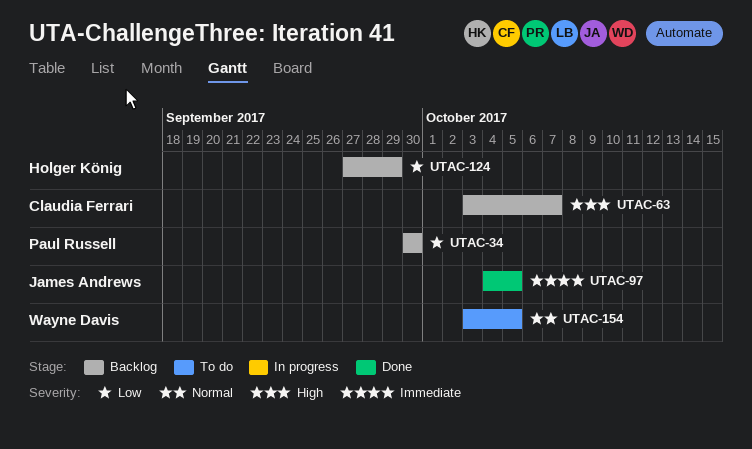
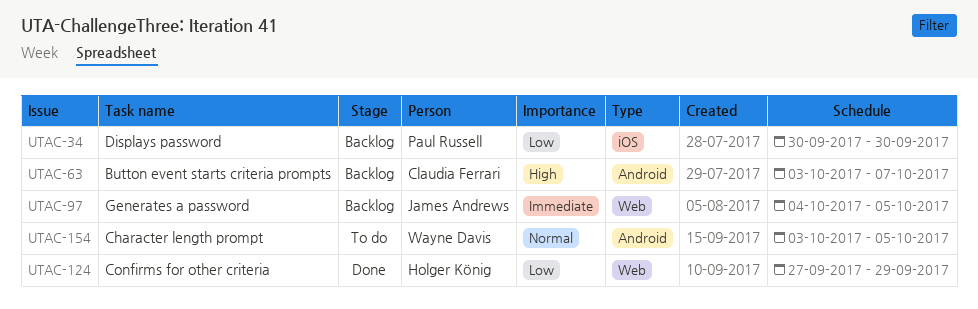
UTAC-97, status: Done -> Backlog
UTAC-124, status: Backlog -> Done

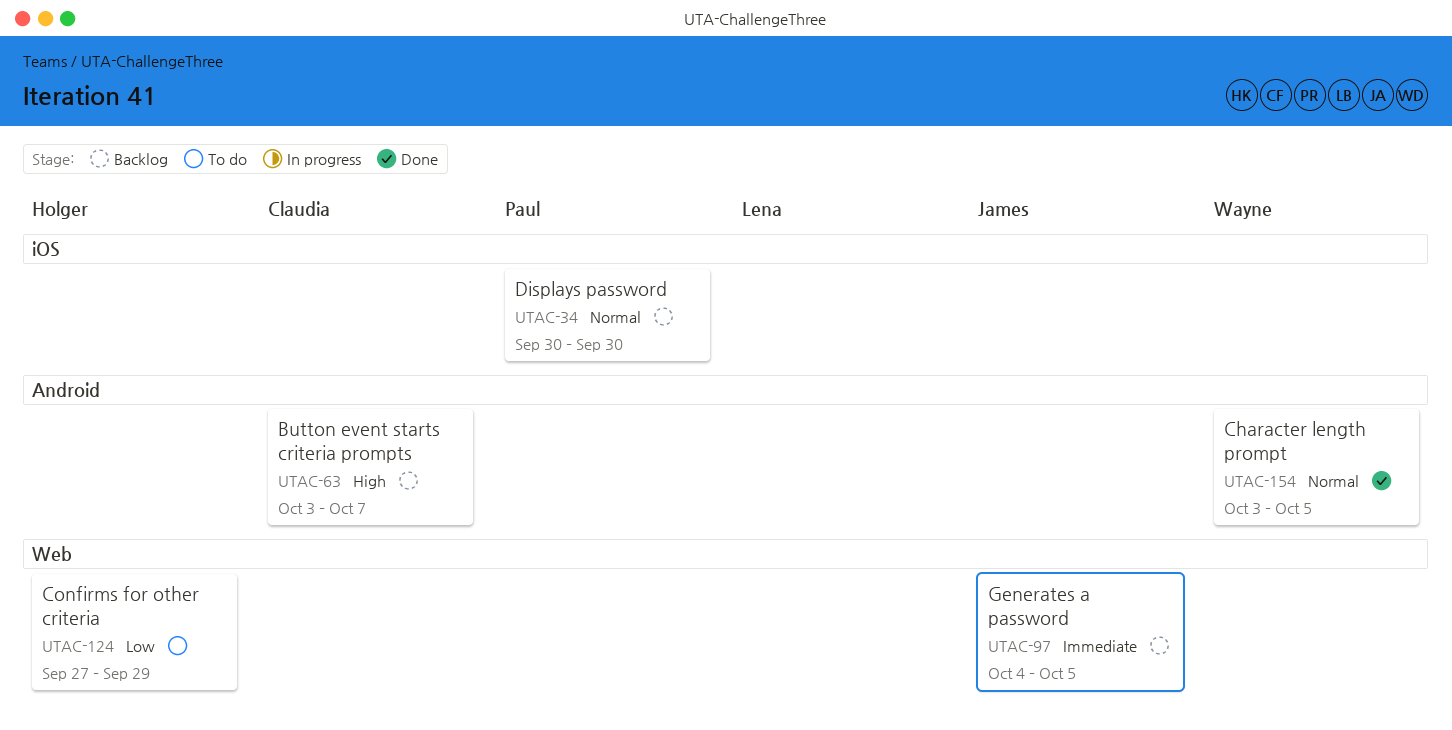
UTAC-34, priority: Low -> Normal
UTAC-124, status: Done -> To do
UTAC-154, status: To do -> Done

